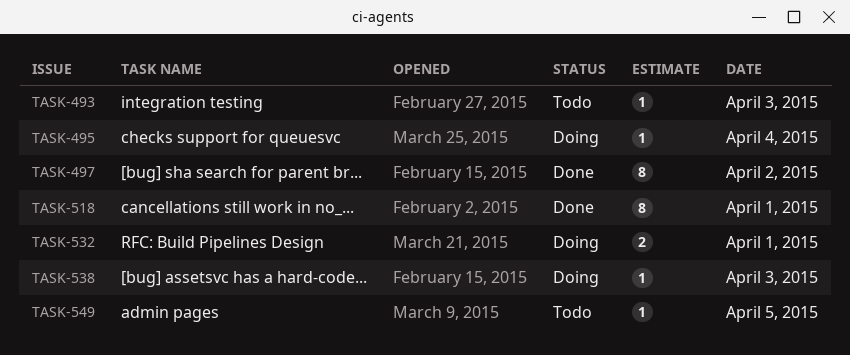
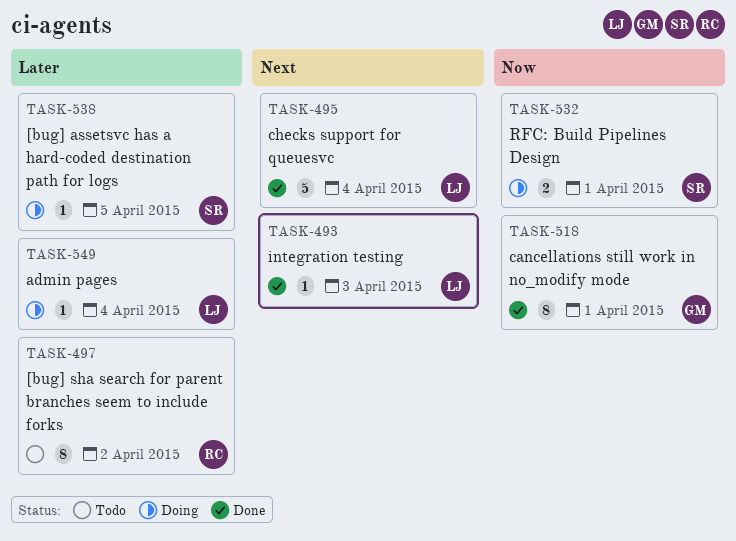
TASK-493, status: Todo -> Done
TASK-495, status: Doing -> Done
TASK-495, estimate: 1 -> 5
TASK-497, status: Done -> Todo
TASK-538, day: Apr 3 -> Apr 5
TASK-549, status: Todo -> Doing
TASK-549, day: Apr 5 -> Apr 4

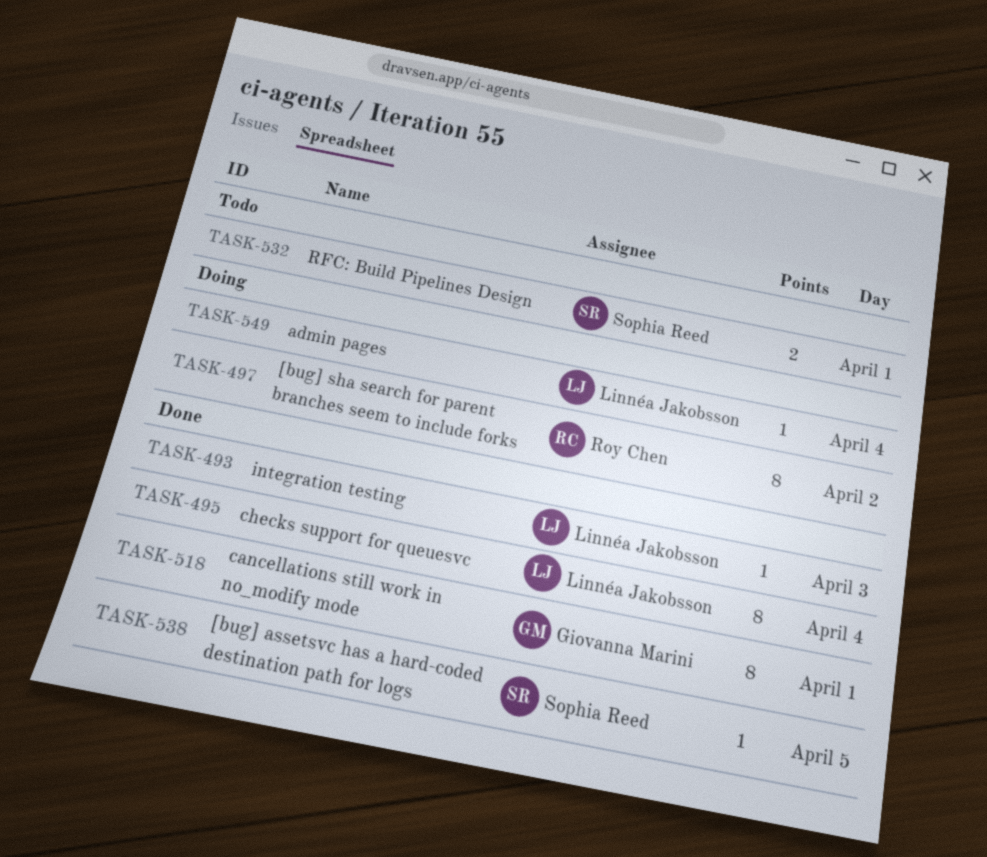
TASK-495, estimate: 5 -> 8
TASK-497, status: Todo -> Doing
TASK-532, status: Doing -> Todo
TASK-538, status: Doing -> Done

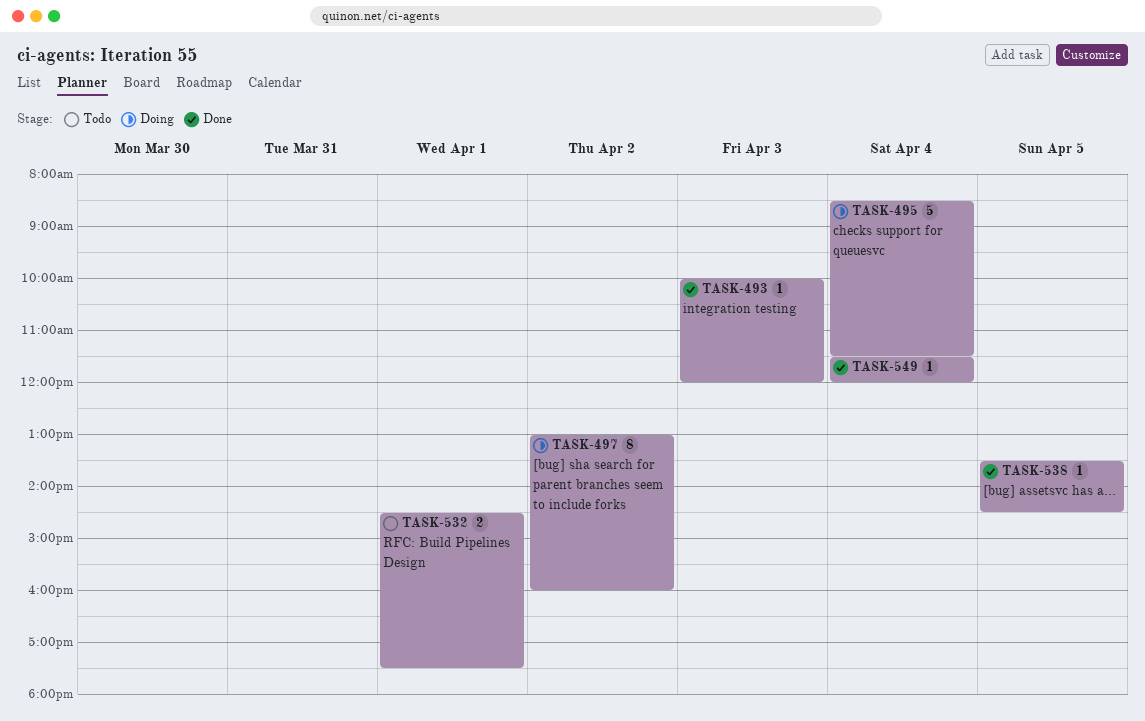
TASK-495, status: Done -> Doing
TASK-495, estimate: 8 -> 5
TASK-518: present -> none
TASK-549, status: Doing -> Done

